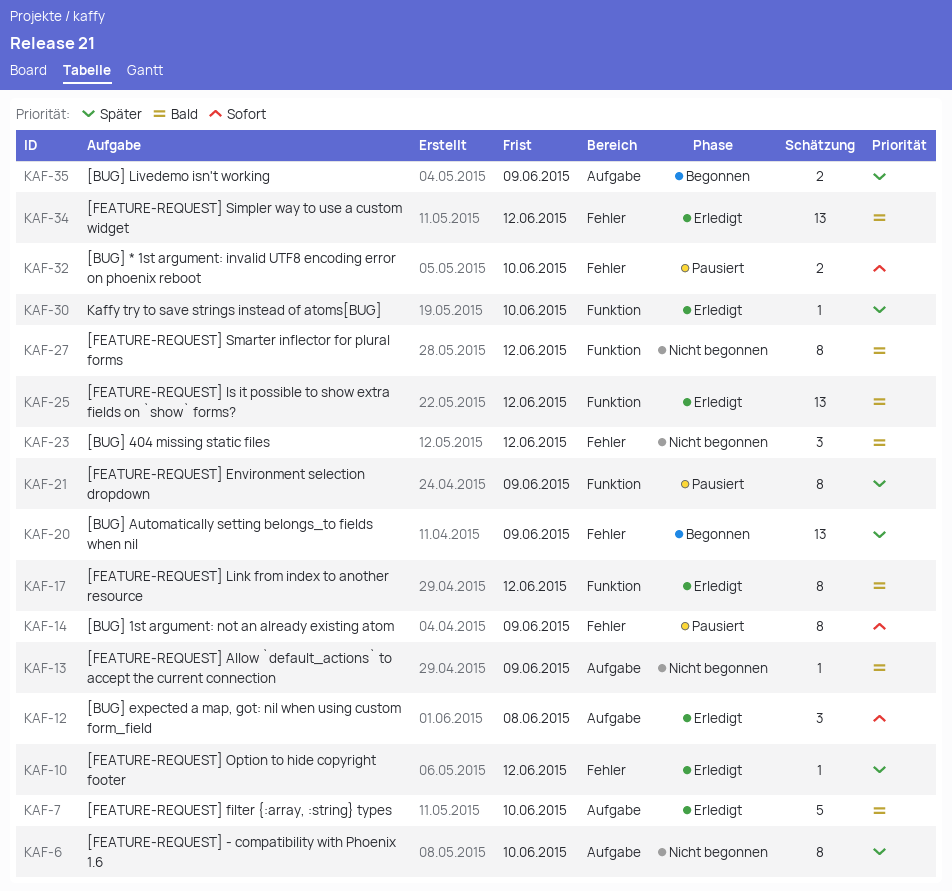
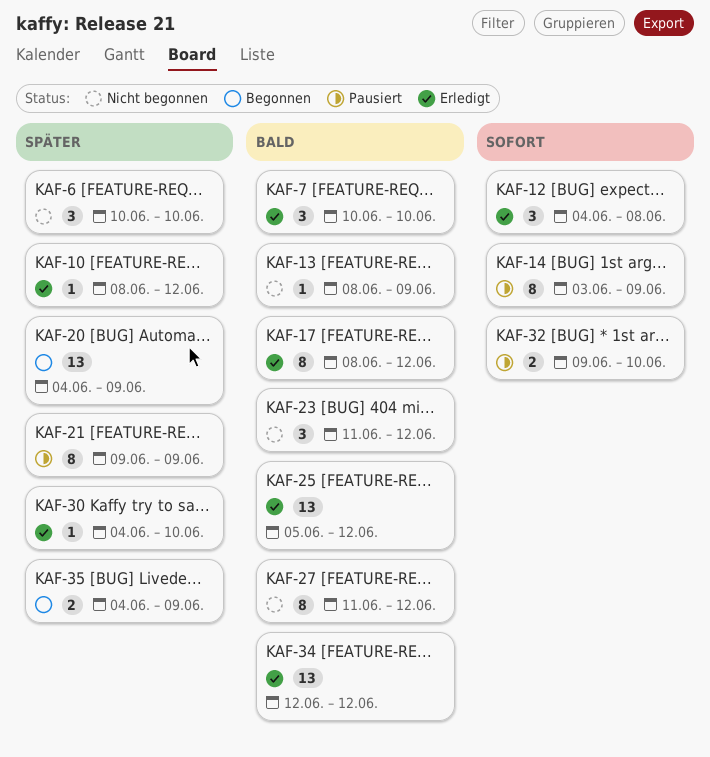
KAF-6, estimate: 8 -> 3
KAF-7, estimate: 5 -> 3

